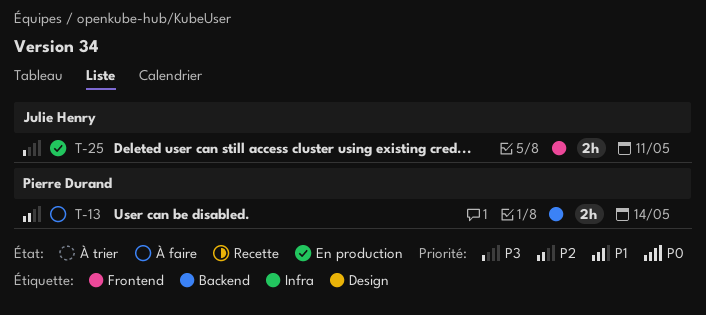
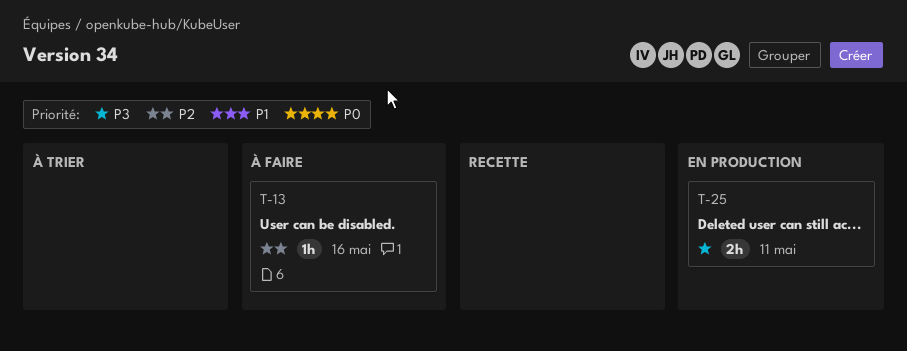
T-13, estimate: 2h -> 1h
T-13, due: May 14 -> May 16

